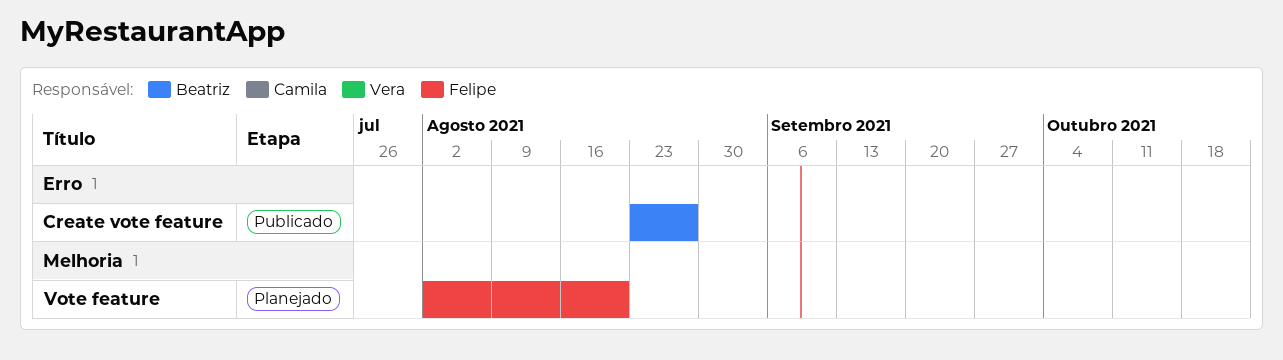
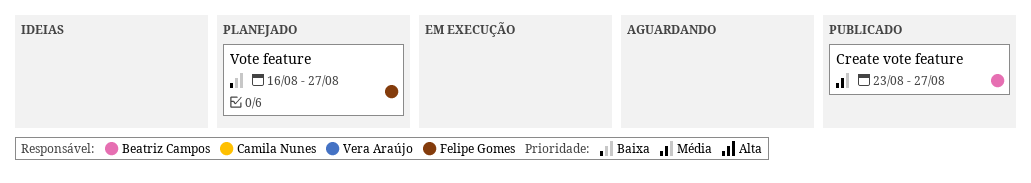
Vote feature, start: Aug 2 -> Aug 16
Vote feature, due: Aug 20 -> Aug 27

